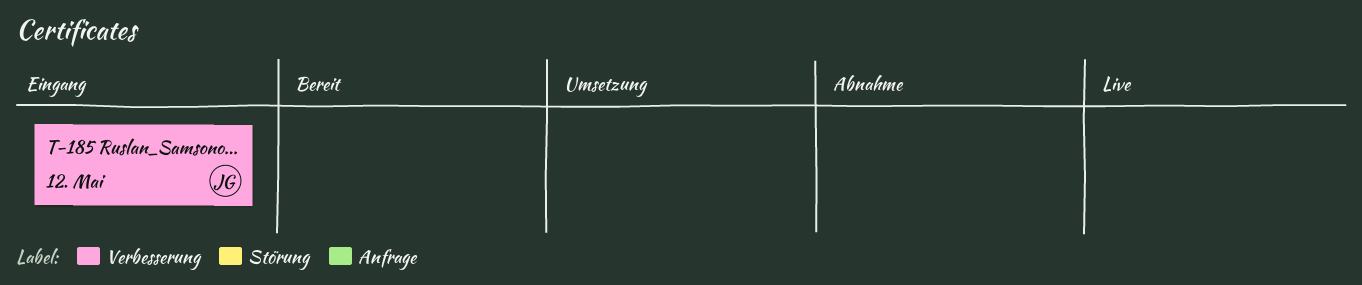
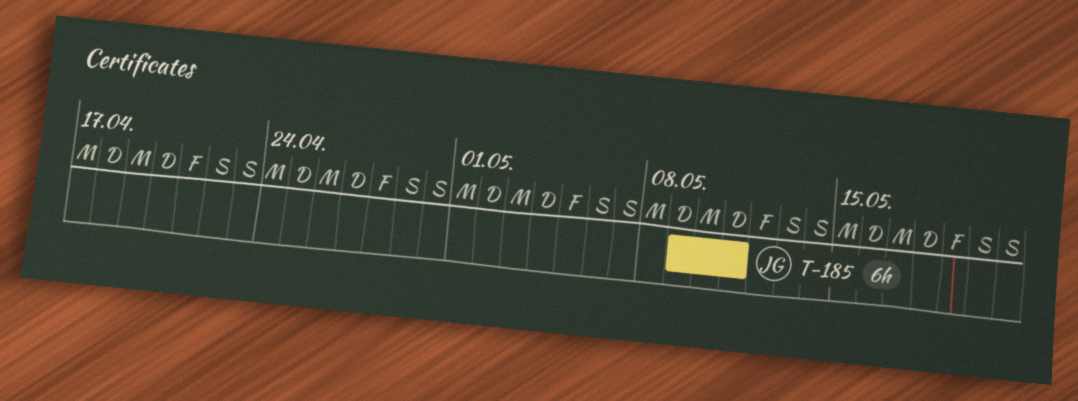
T-185, due: May 12 -> May 11

